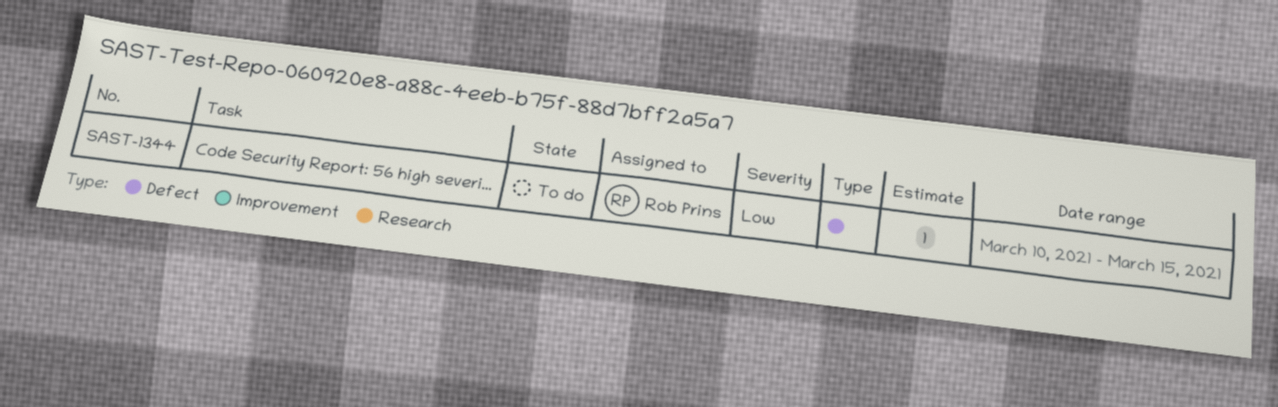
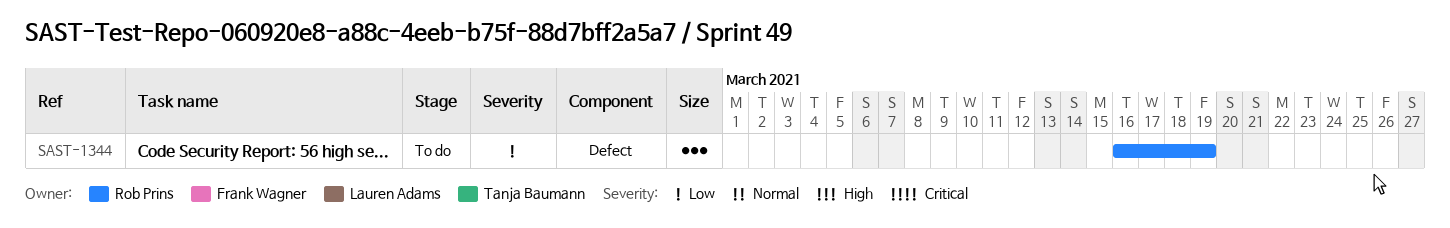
SAST-1344, estimate: 1 -> 3
SAST-1344, start: Mar 10 -> Mar 16
SAST-1344, due: Mar 15 -> Mar 19

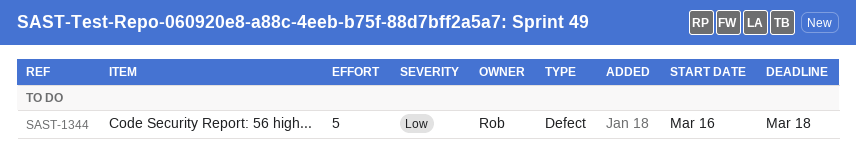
SAST-1344, estimate: 3 -> 5
SAST-1344, due: Mar 19 -> Mar 18

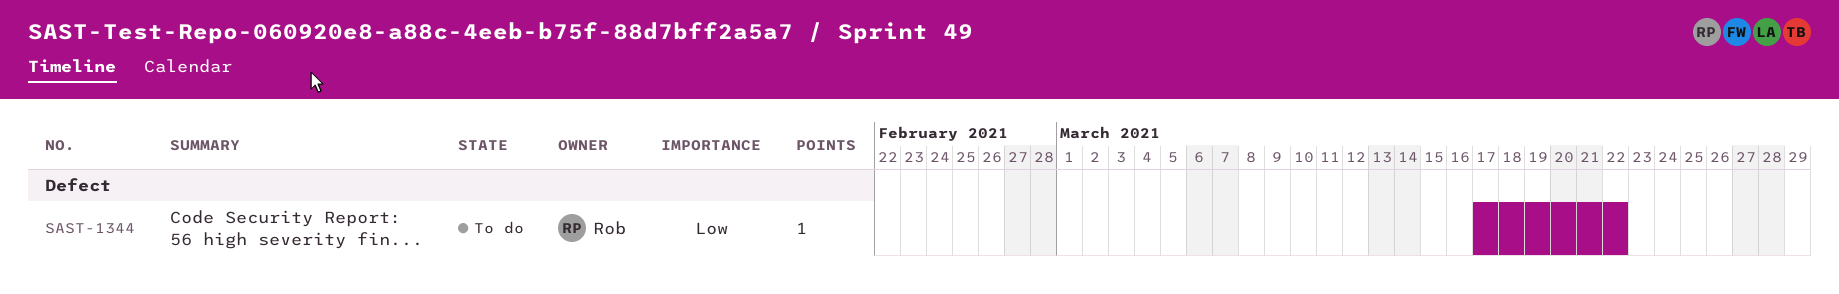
SAST-1344, estimate: 5 -> 1
SAST-1344, start: Mar 16 -> Mar 17
SAST-1344, due: Mar 18 -> Mar 22

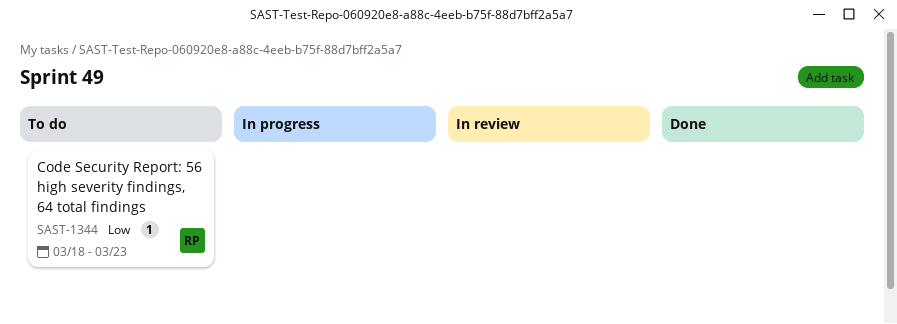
SAST-1344, start: Mar 17 -> Mar 18
SAST-1344, due: Mar 22 -> Mar 23

